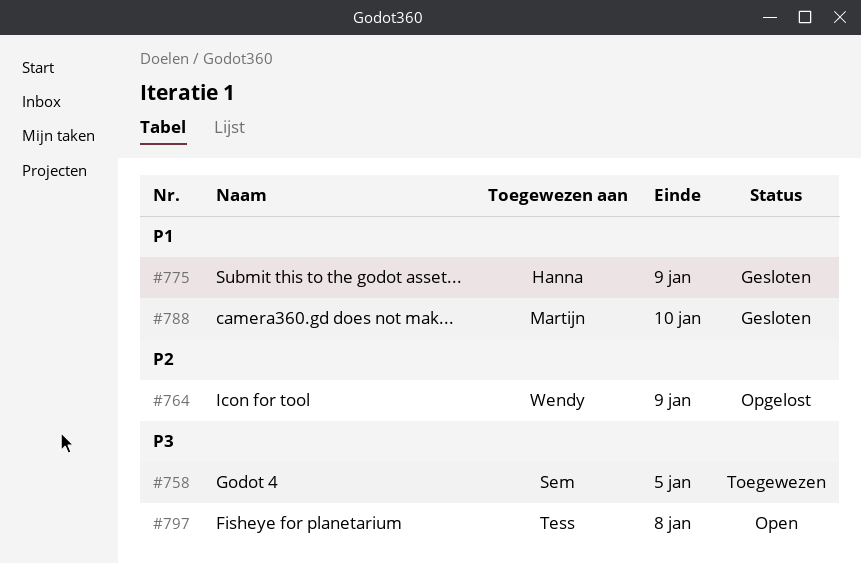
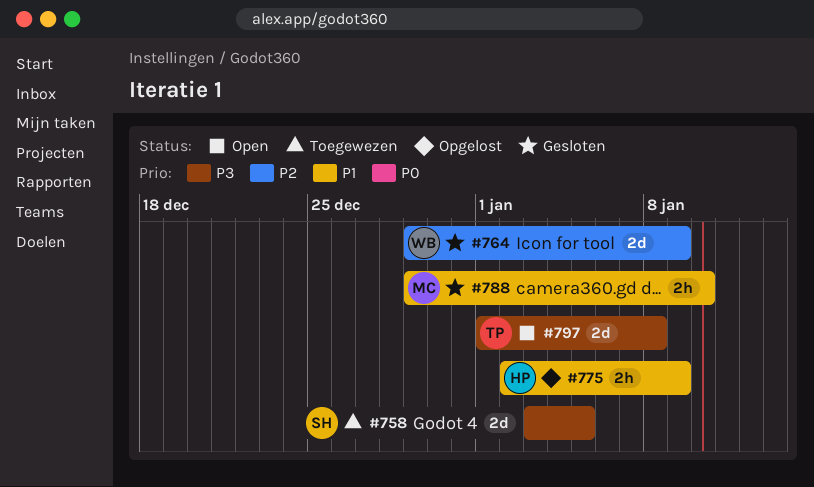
#764, status: Opgelost -> Gesloten
#775, status: Gesloten -> Opgelost

